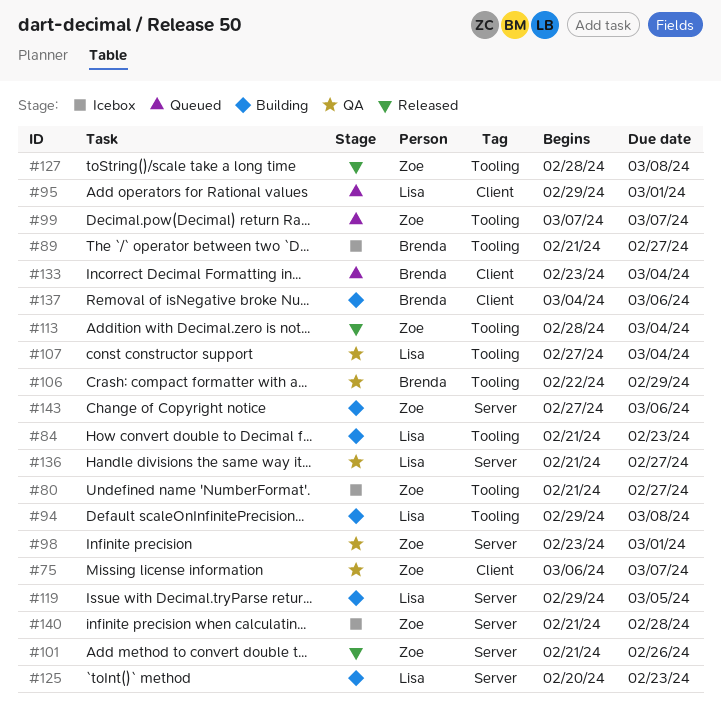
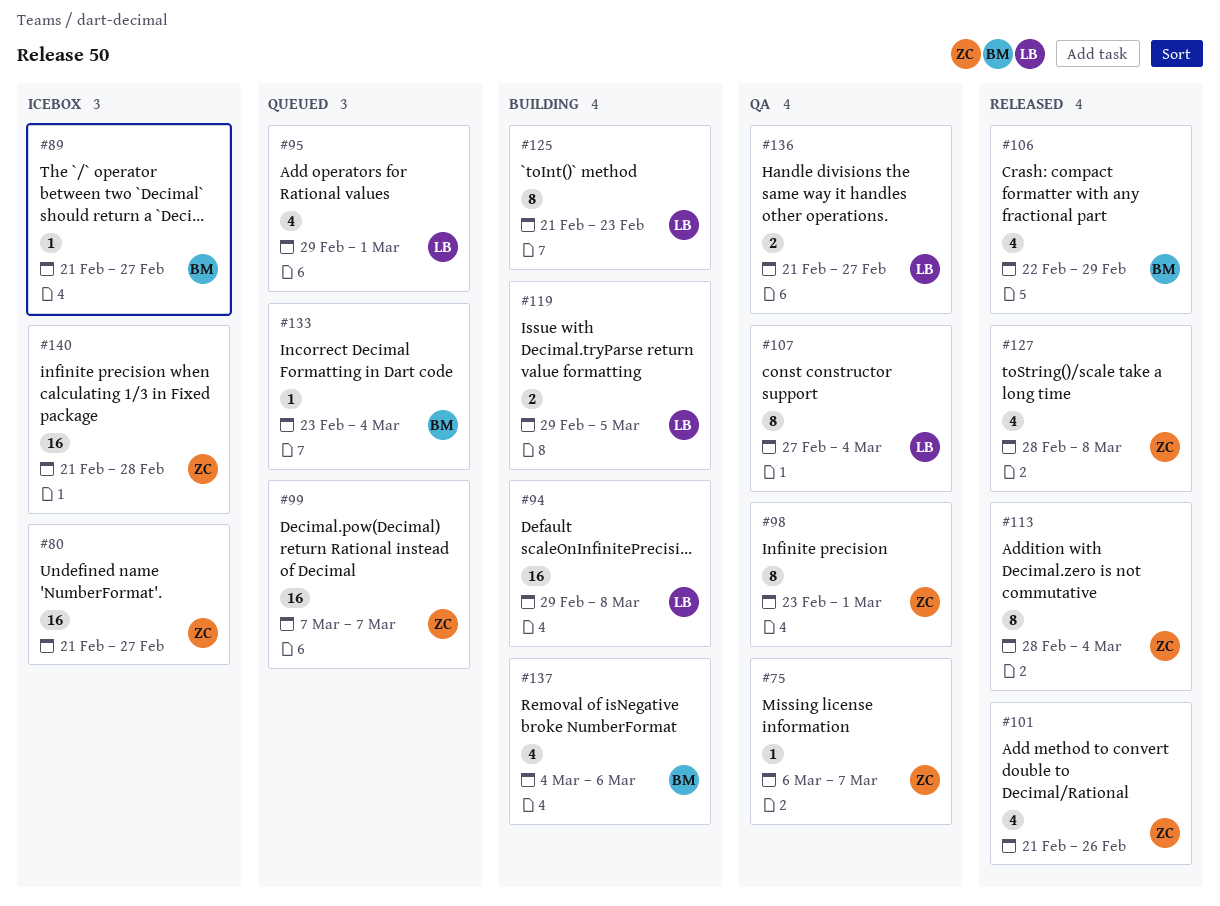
#84: present -> none
#106, status: QA -> Released
#125, start: Feb 20 -> Feb 21
#143: present -> none

